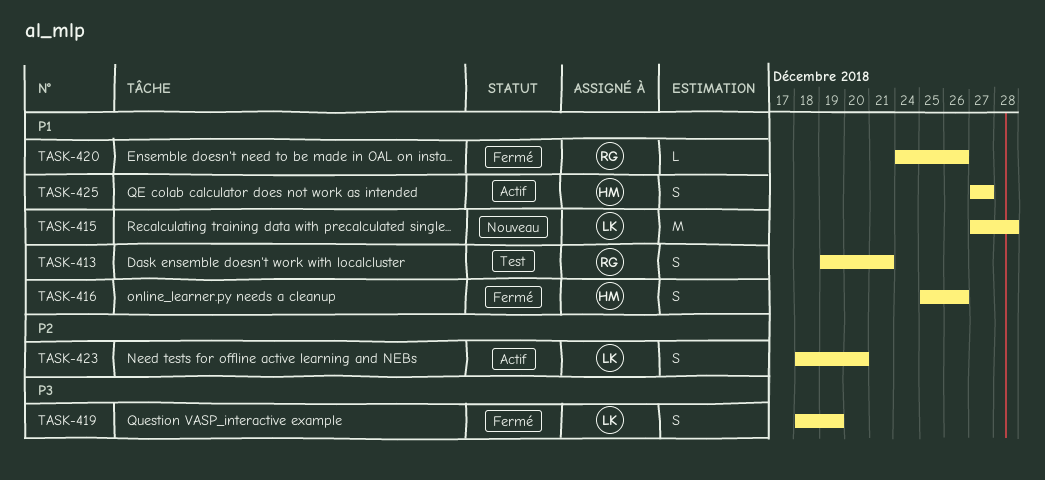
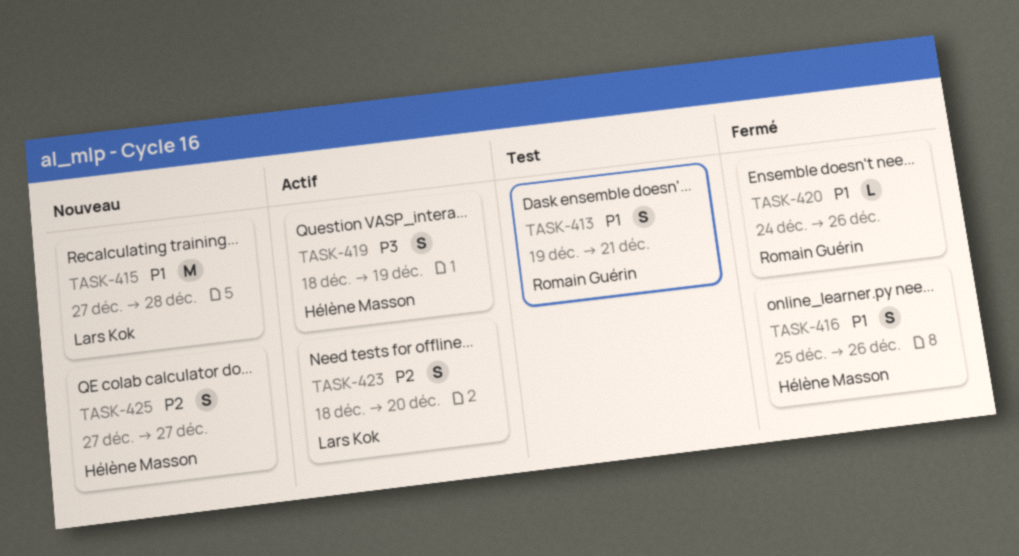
TASK-419, status: Fermé -> Actif
TASK-419, owner: Lars Kok -> Hélène Masson
TASK-425, status: Actif -> Nouveau
TASK-425, priority: P1 -> P2

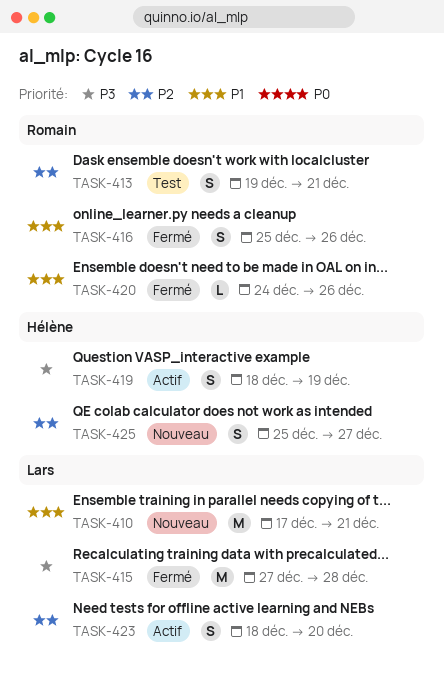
TASK-410: none -> present
TASK-413, priority: P1 -> P2
TASK-415, status: Nouveau -> Fermé
TASK-415, priority: P1 -> P3
TASK-416, owner: Hélène Masson -> Romain Guérin
TASK-425, start: Dec 27 -> Dec 25

